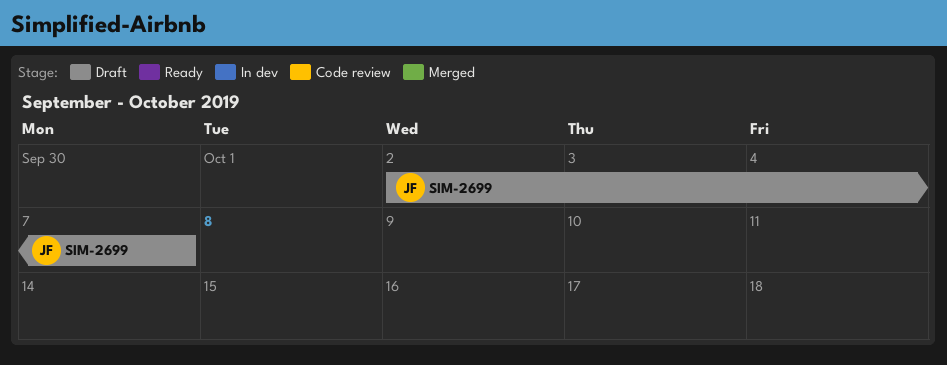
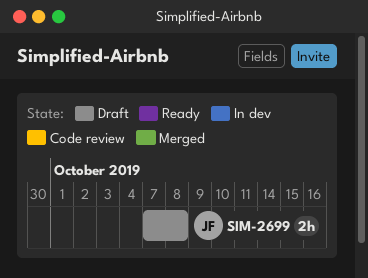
SIM-2699, start: Oct 2 -> Oct 7
SIM-2699, due: Oct 7 -> Oct 8

